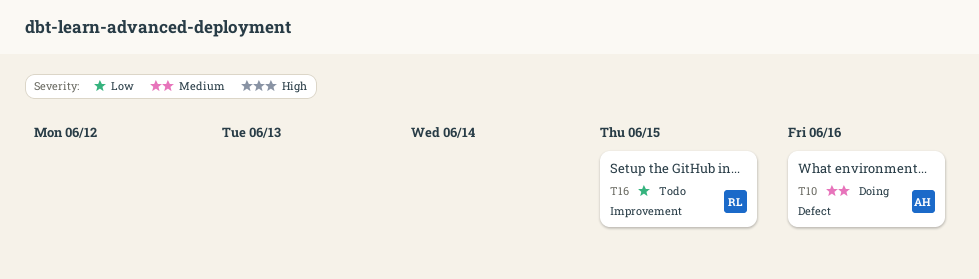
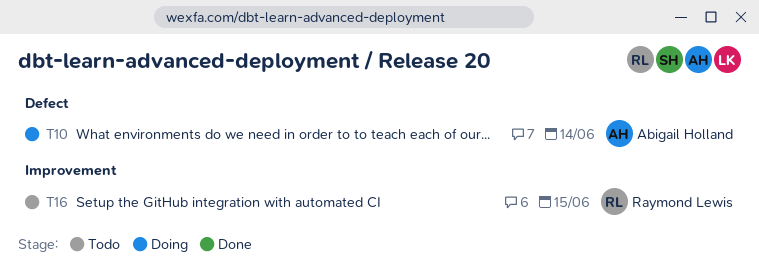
T10, due: Jun 16 -> Jun 14

